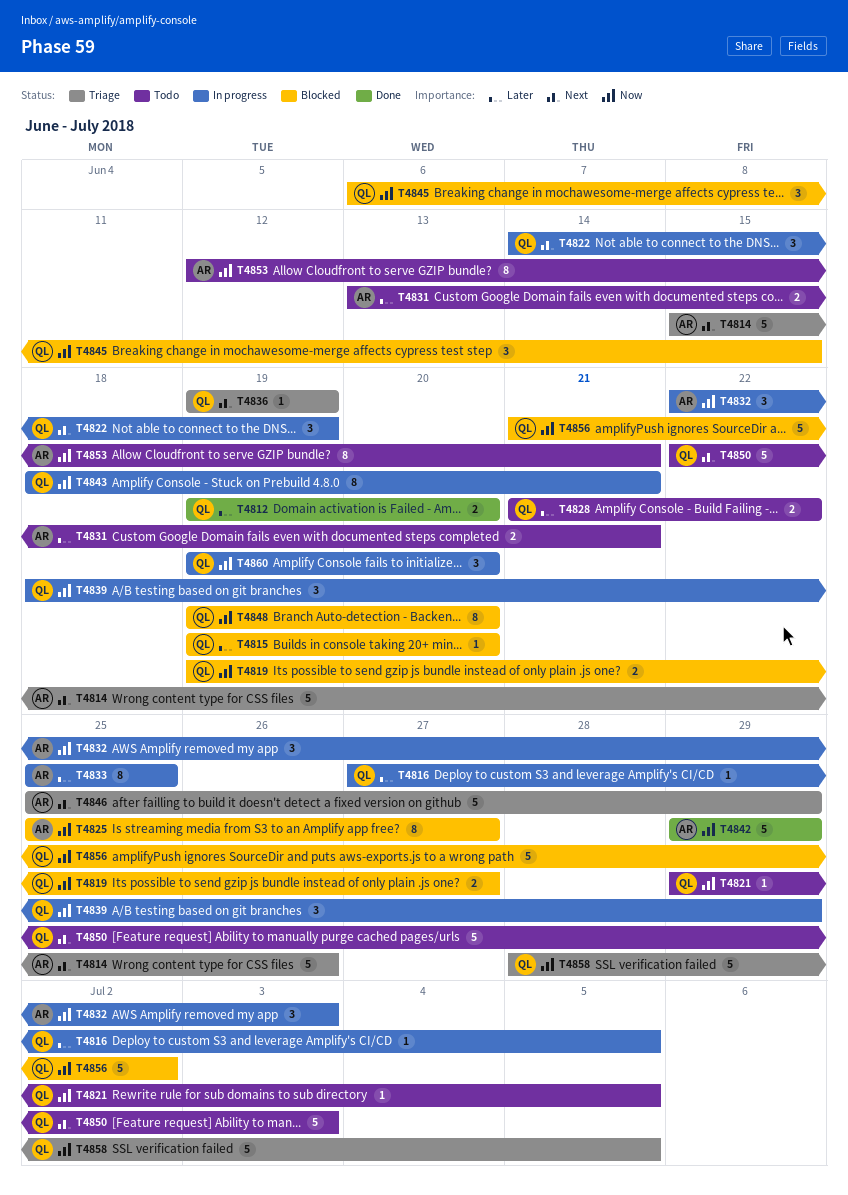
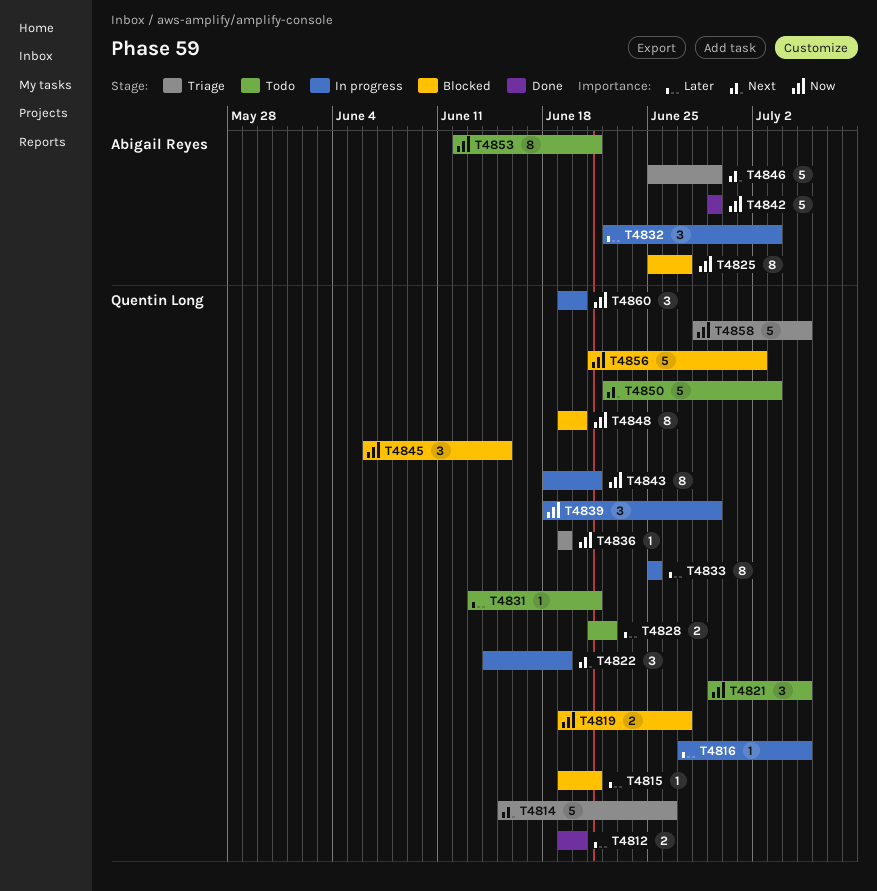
T4814, owner: Abigail Reyes -> Quentin Long
T4815, due: Jun 20 -> Jun 21
T4821, estimate: 1 -> 3
T4831, owner: Abigail Reyes -> Quentin Long
T4831, estimate: 2 -> 1
T4832, priority: Now -> Later
T4833, owner: Abigail Reyes -> Quentin Long
T4836, priority: Next -> Now

